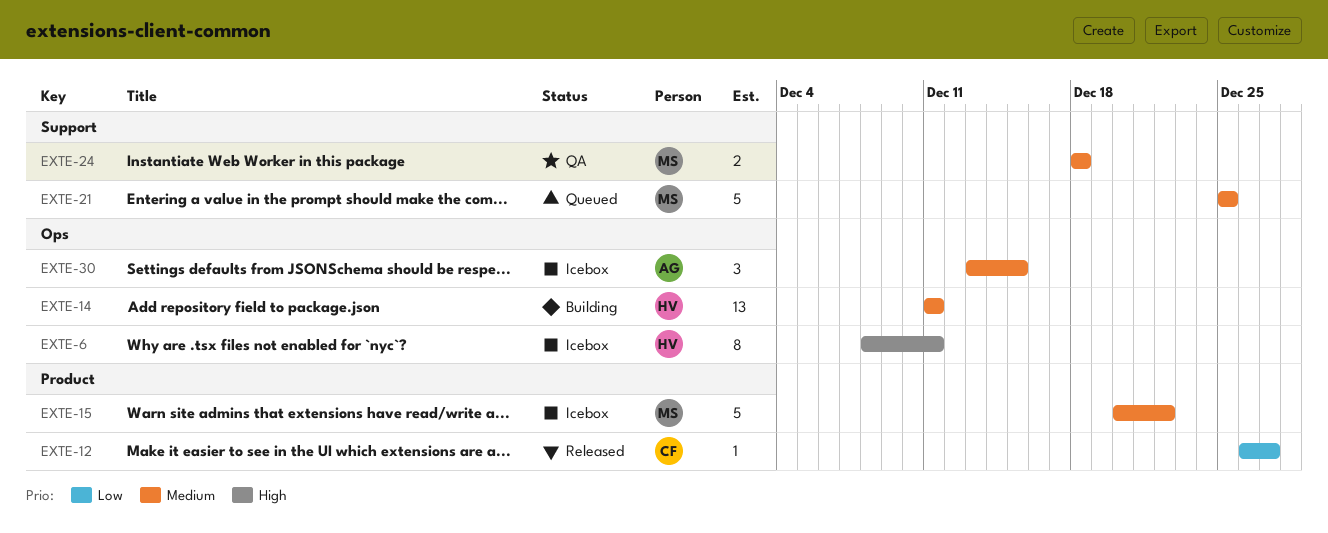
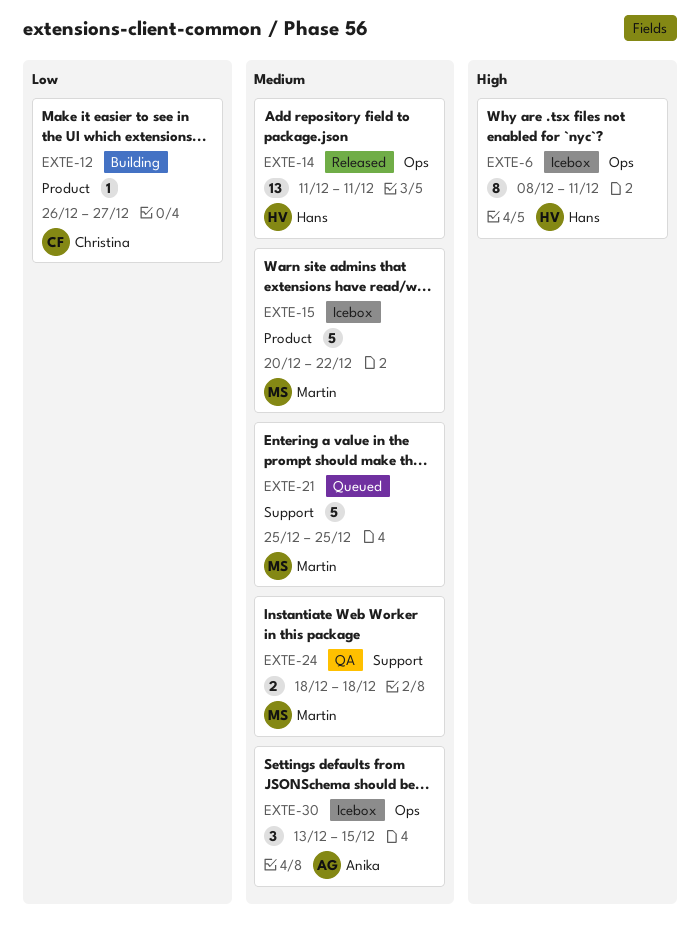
EXTE-12, status: Released -> Building
EXTE-14, status: Building -> Released

